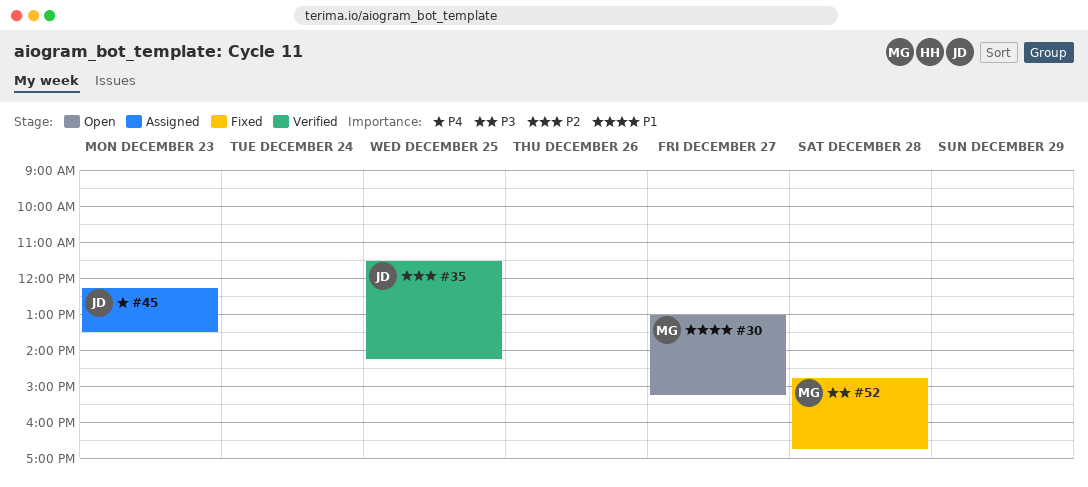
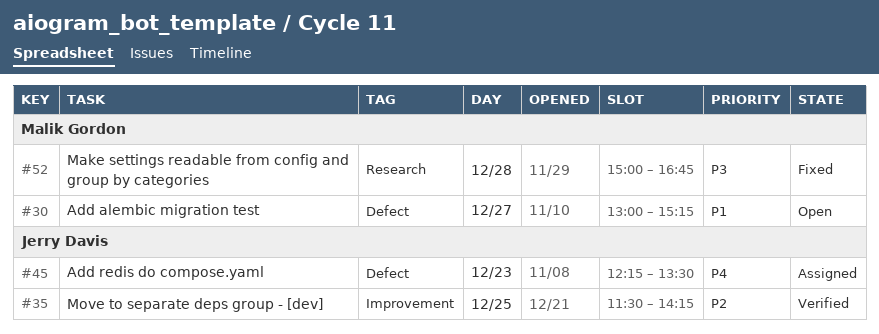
#52, begins: 14:45 -> 15:00

